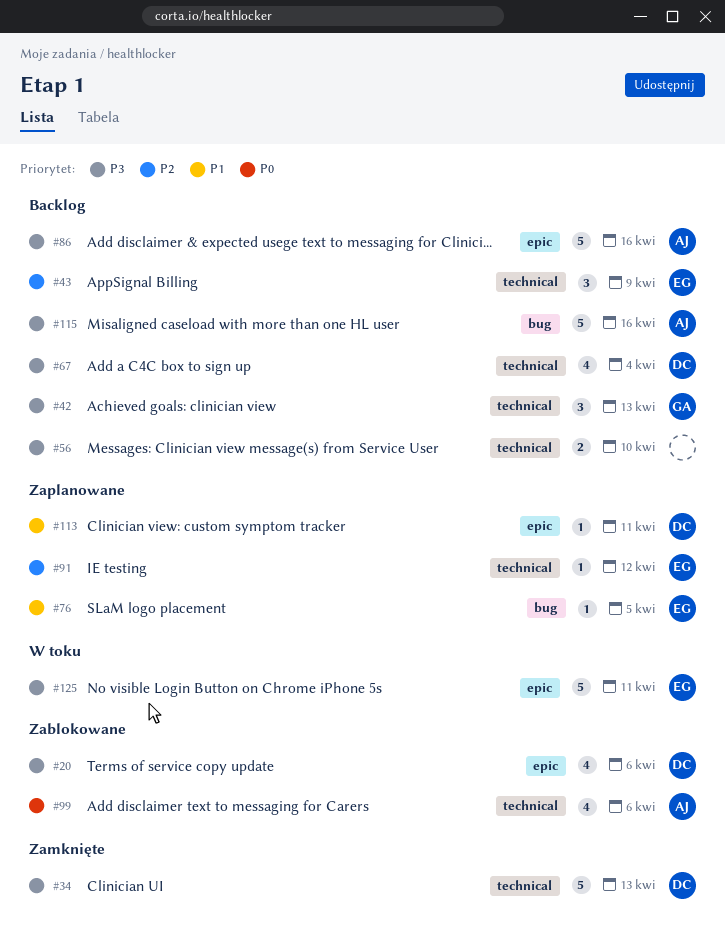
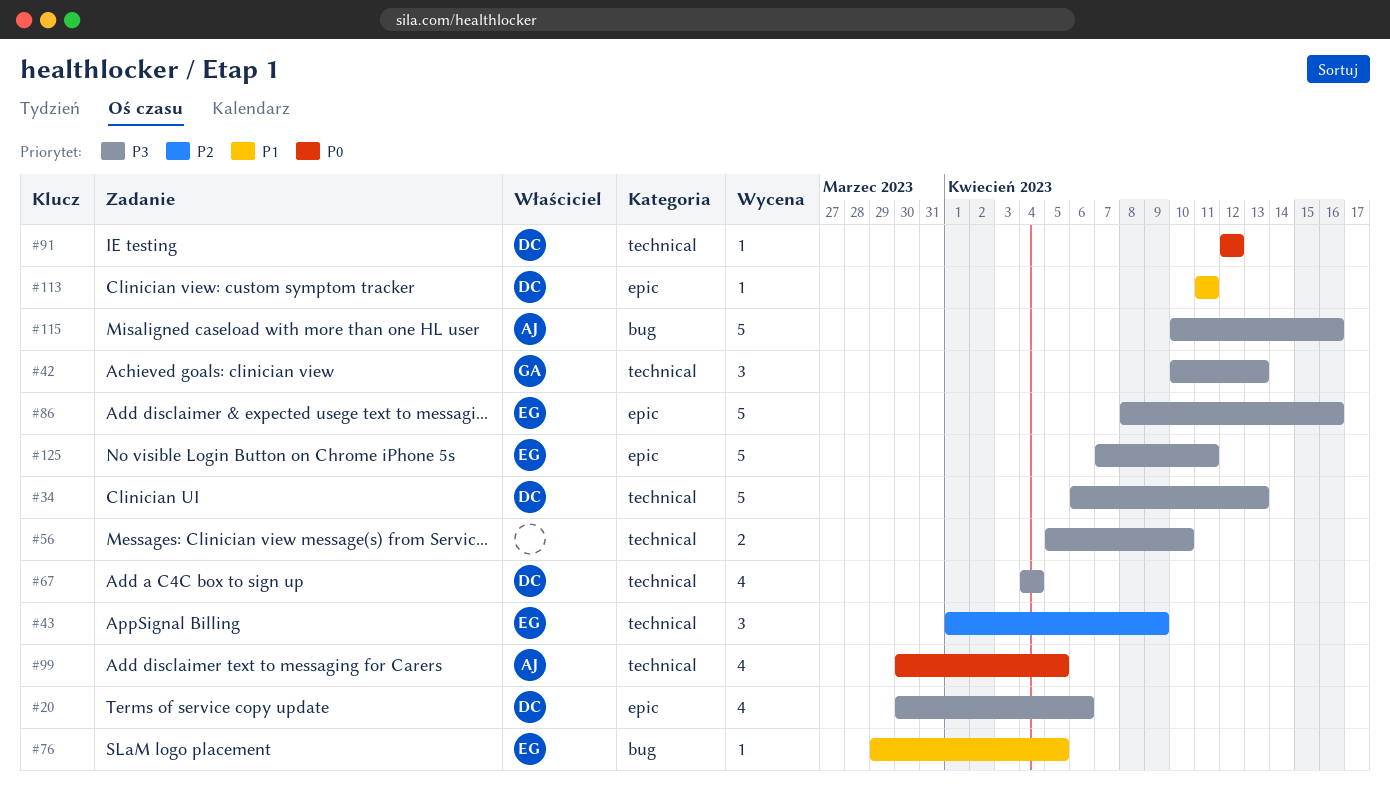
#86, owner: AJ -> EG
#91, owner: EG -> DC
#91, priority: P2 -> P0
#99, due: Apr 6 -> Apr 5

